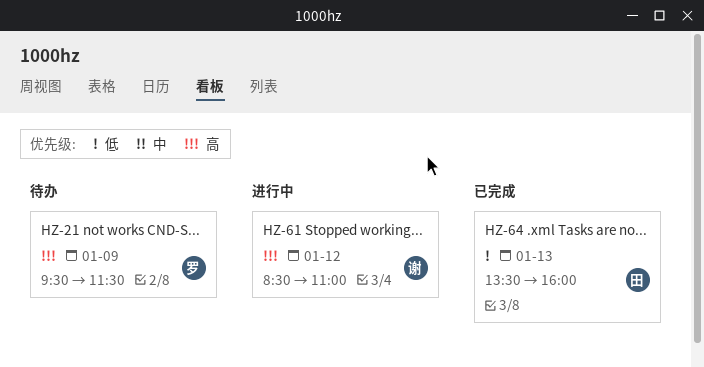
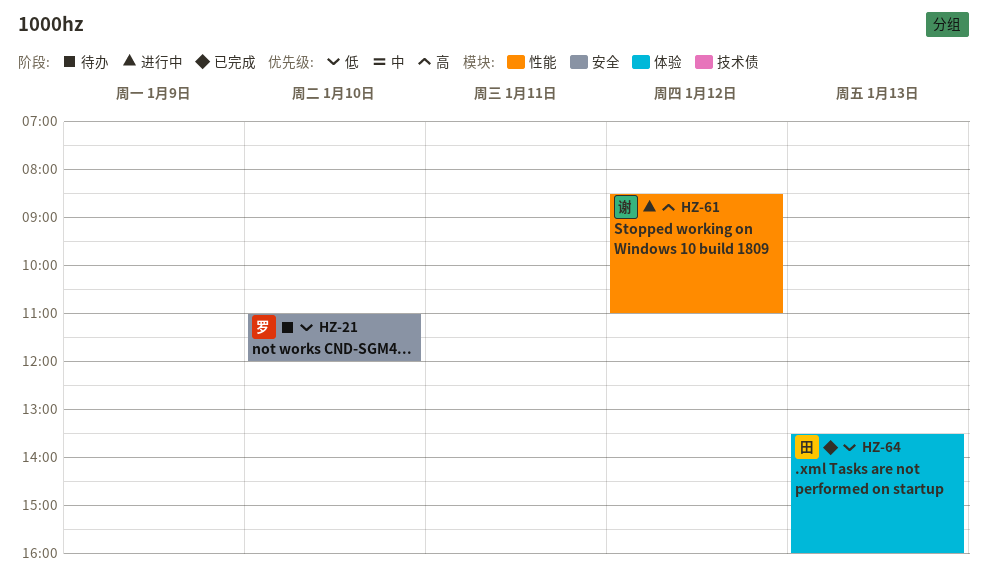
HZ-21, priority: 高 -> 低
HZ-21, day: Jan 9 -> Jan 10
HZ-21, begins: 09:30 -> 11:00
HZ-21, ends: 11:30 -> 12:00

